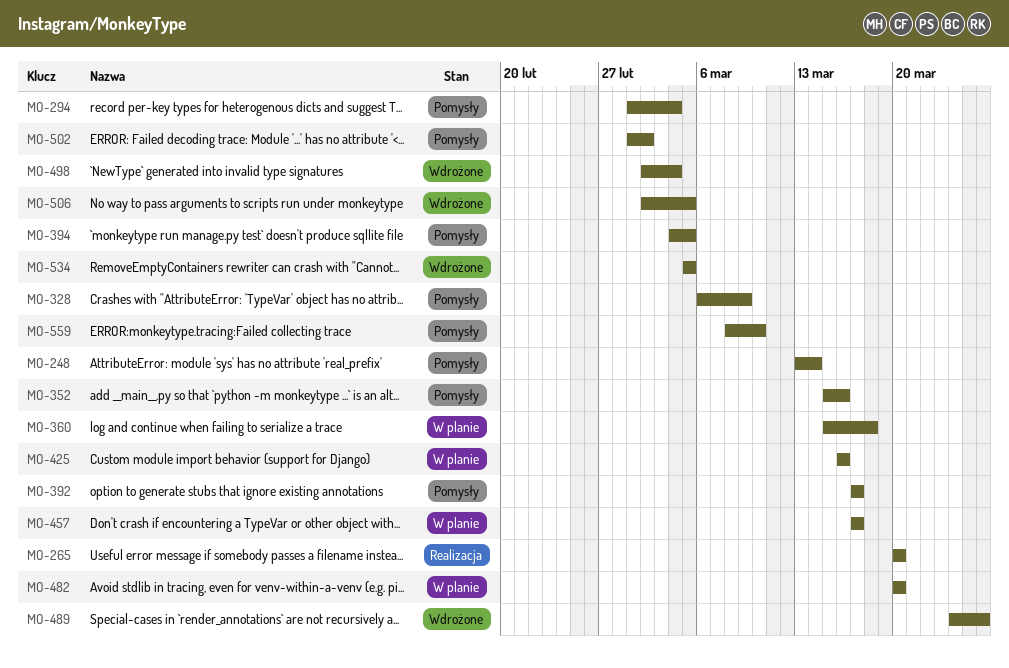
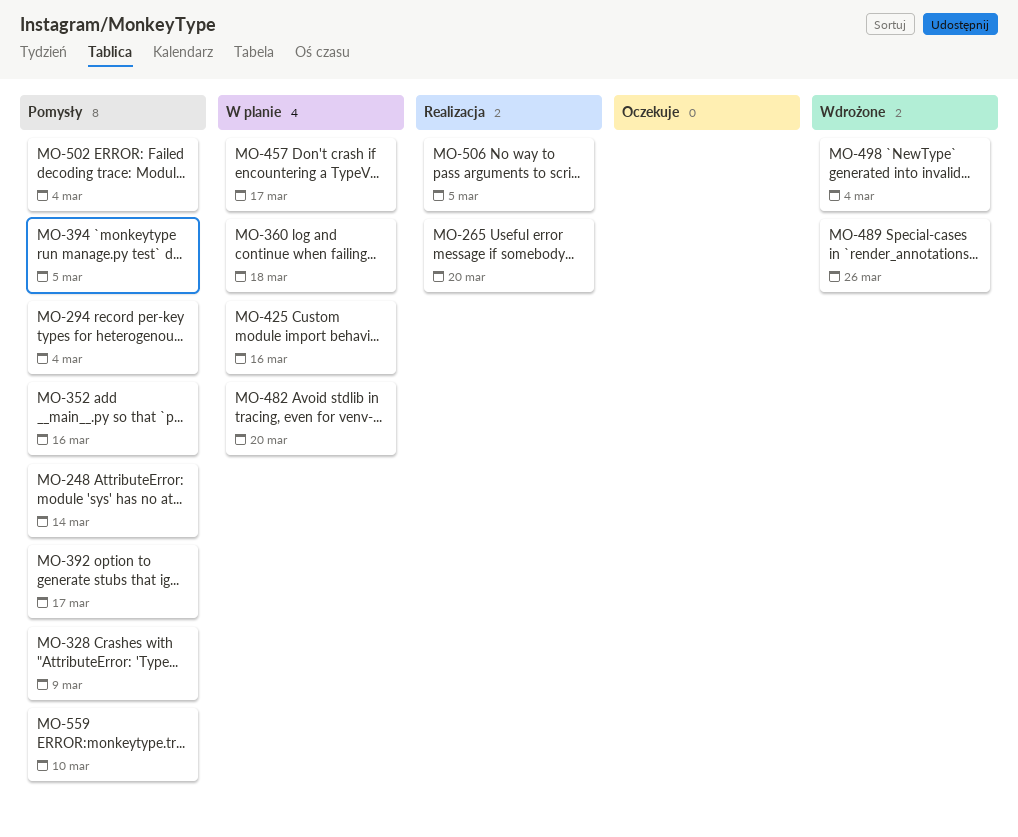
MO-502, due: Mar 2 -> Mar 4
MO-506, status: Wdrożone -> Realizacja
MO-534: present -> none

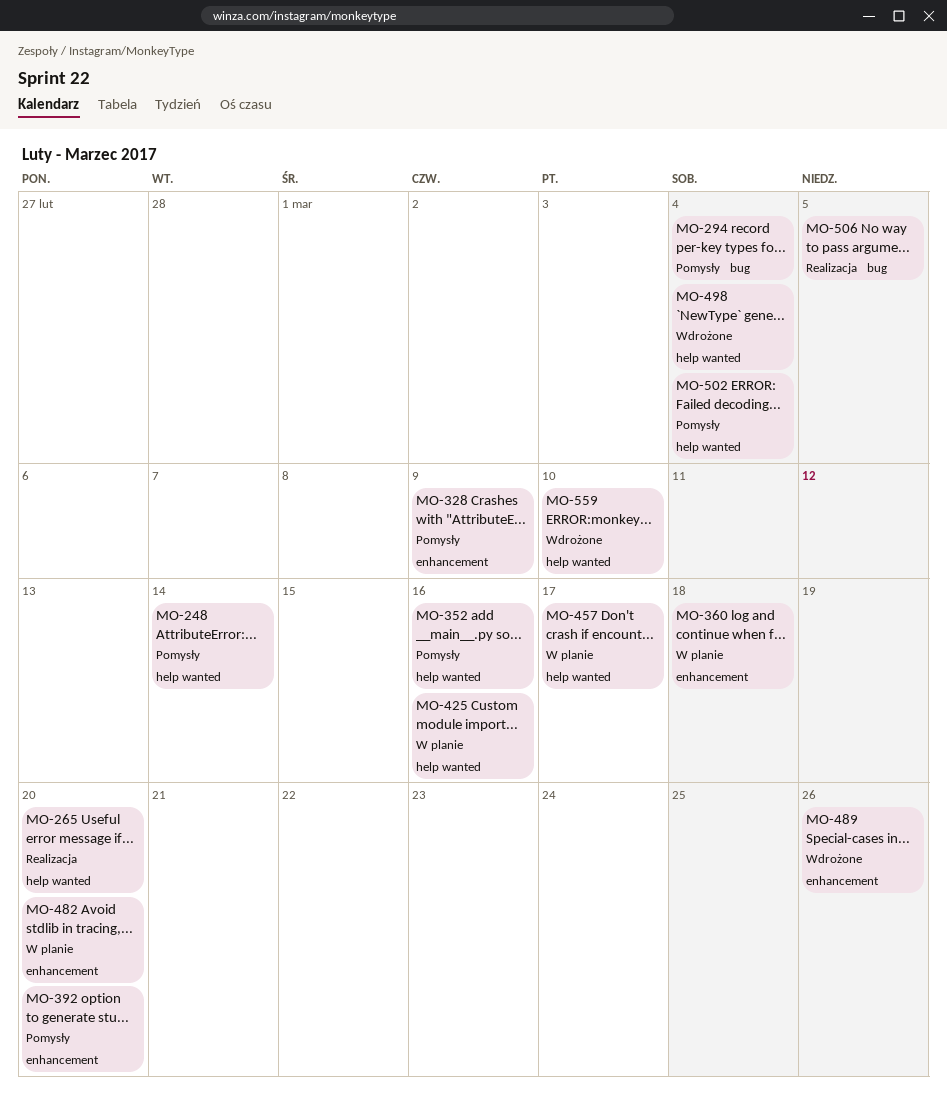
MO-392, due: Mar 17 -> Mar 20
MO-394: present -> none
MO-559, status: Pomysły -> Wdrożone

